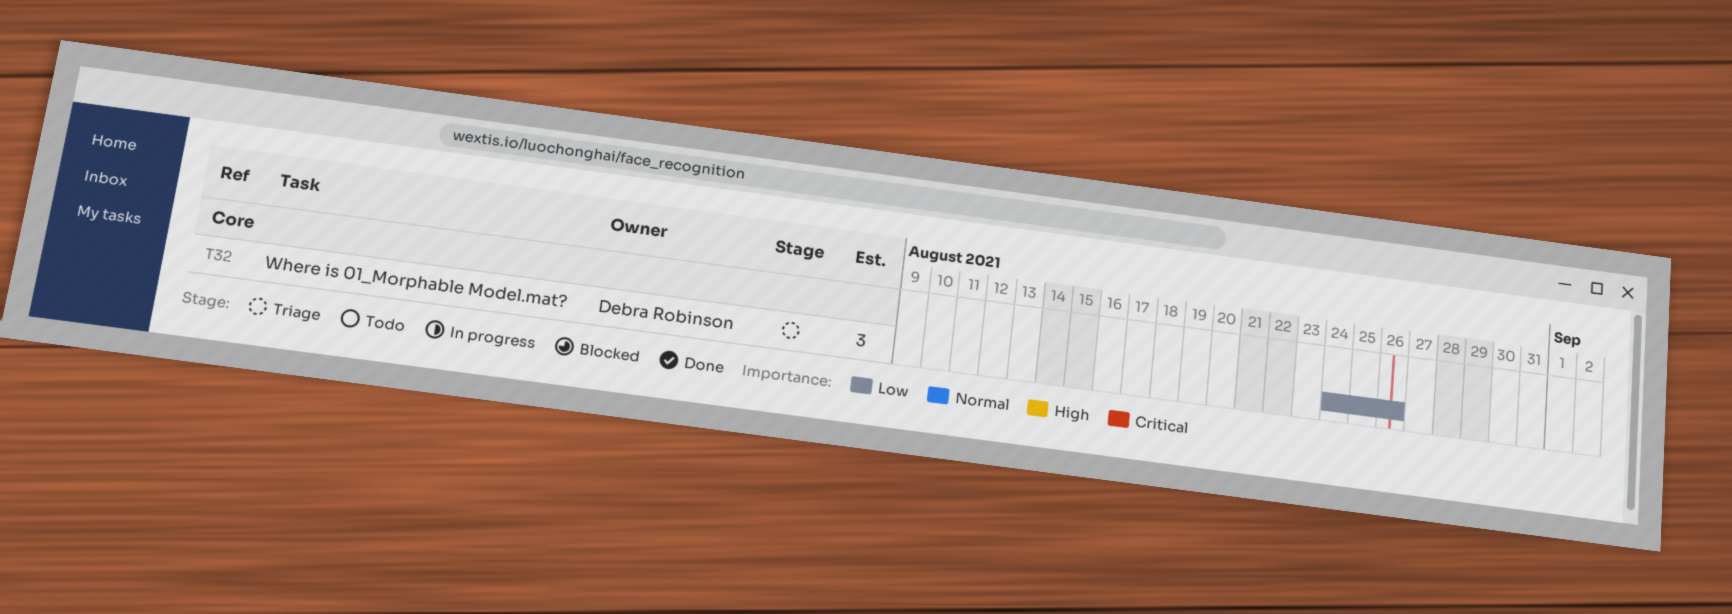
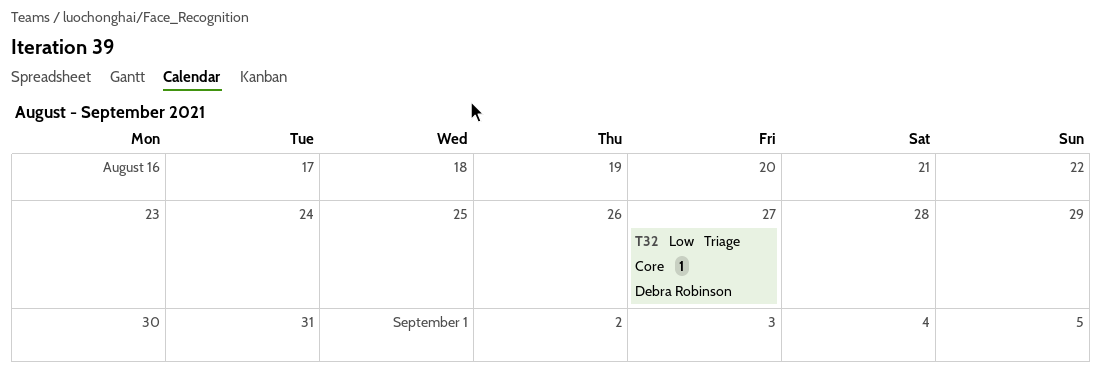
T32, estimate: 3 -> 1
T32, due: Aug 26 -> Aug 27

